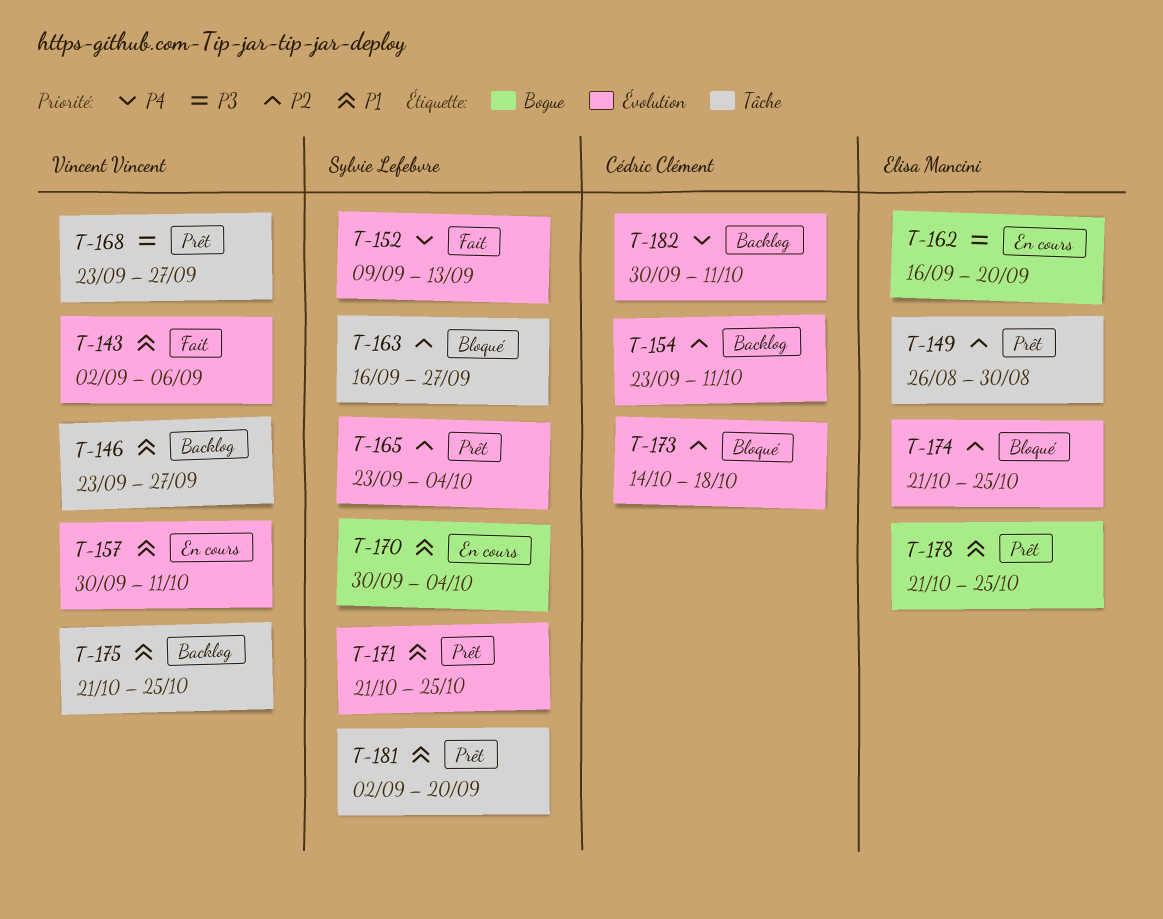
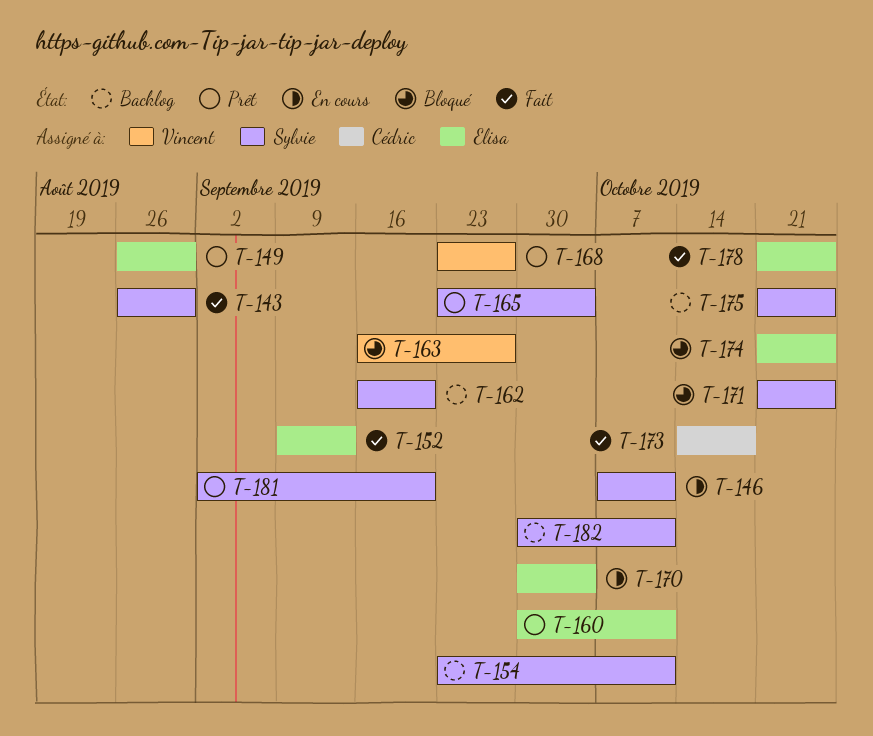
T-143, owner: Vincent Vincent -> Sylvie Lefebvre
T-143, start: Sep 2 -> Aug 26
T-143, due: Sep 6 -> Aug 30
T-146, status: Backlog -> En cours
T-146, owner: Vincent Vincent -> Sylvie Lefebvre
T-146, start: Sep 23 -> Oct 7
T-146, due: Sep 27 -> Oct 11
T-152, owner: Sylvie Lefebvre -> Elisa Mancini
T-154, owner: Cédric Clément -> Sylvie Lefebvre
T-157: present -> none
T-160: none -> present
T-162, status: En cours -> Backlog
T-162, owner: Elisa Mancini -> Sylvie Lefebvre
T-163, owner: Sylvie Lefebvre -> Vincent Vincent
T-170, owner: Sylvie Lefebvre -> Elisa Mancini
T-171, status: Prêt -> Bloqué
T-173, status: Bloqué -> Fait
T-175, owner: Vincent Vincent -> Sylvie Lefebvre
T-178, status: Prêt -> Fait
T-182, owner: Cédric Clément -> Sylvie Lefebvre

